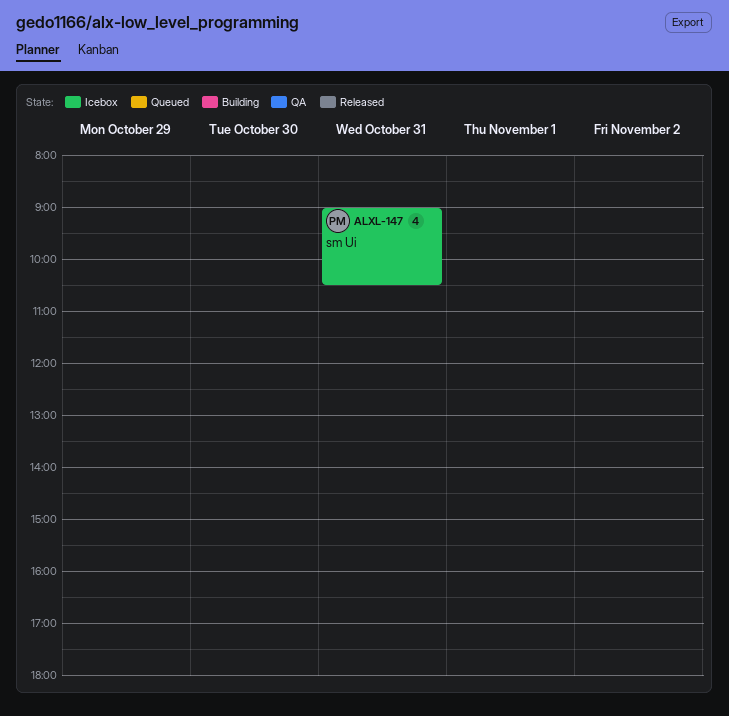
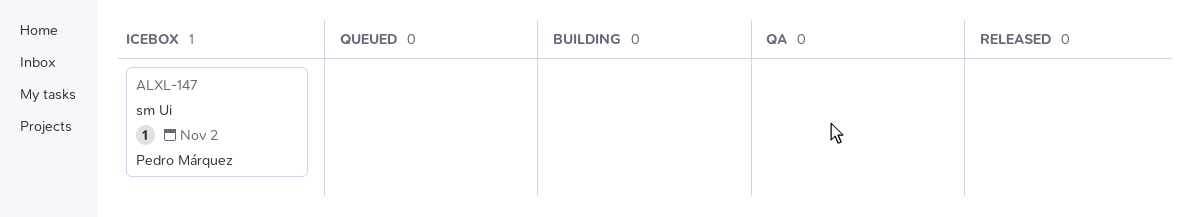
ALXL-147, estimate: 4 -> 1
ALXL-147, day: Oct 31 -> Nov 2

